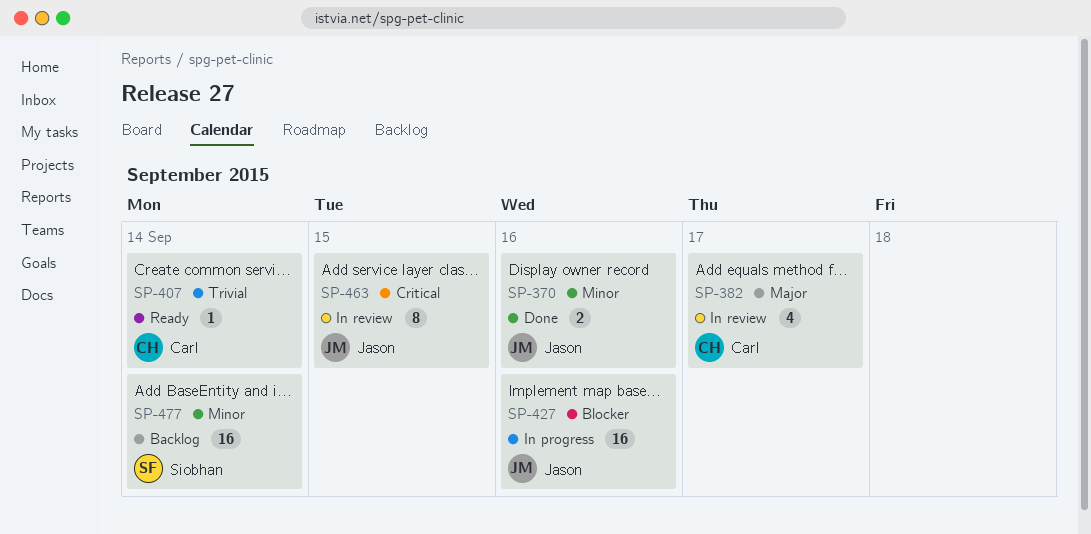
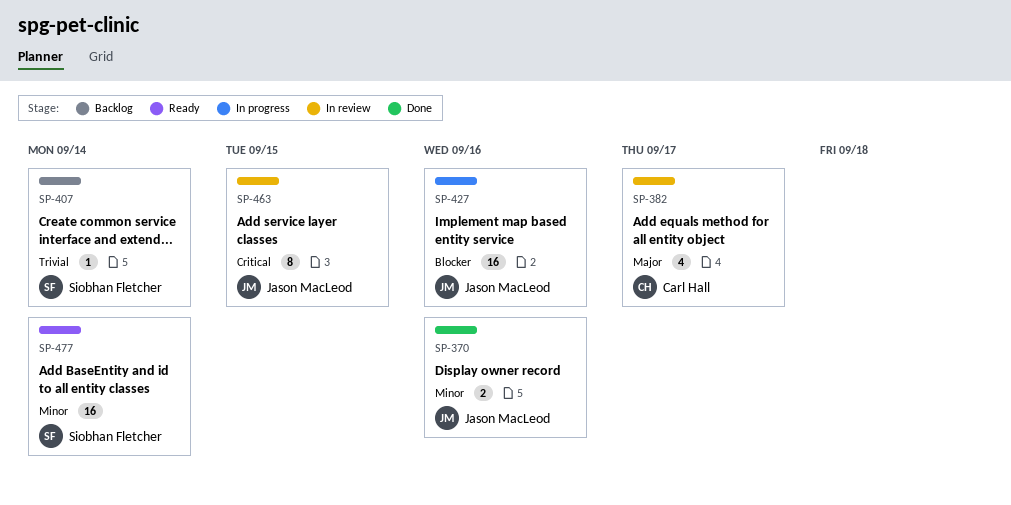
SP-407, status: Ready -> Backlog
SP-407, owner: Carl Hall -> Siobhan Fletcher
SP-477, status: Backlog -> Ready

